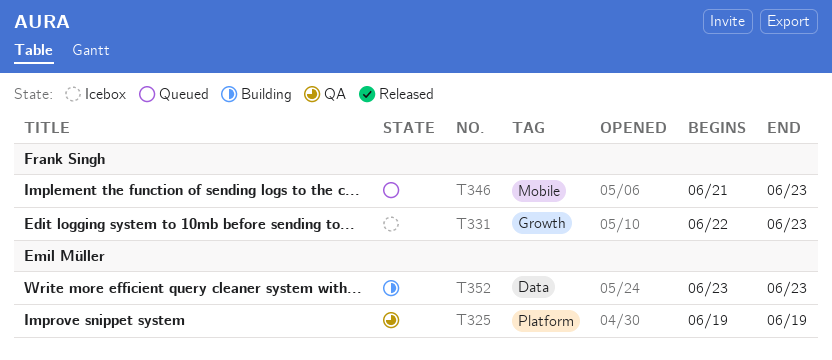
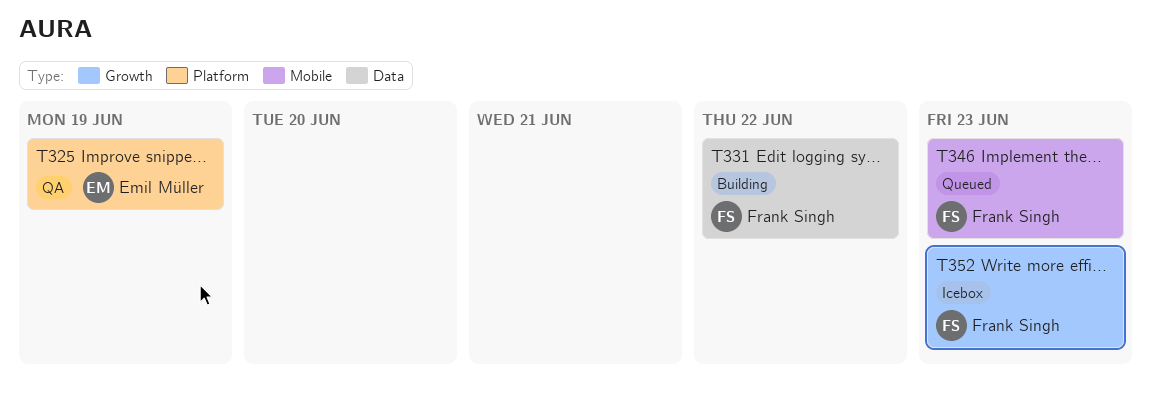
T331, status: Icebox -> Building
T331, label: Growth -> Data
T331, due: Jun 23 -> Jun 22
T352, status: Building -> Icebox
T352, owner: Emil Müller -> Frank Singh
T352, label: Data -> Growth

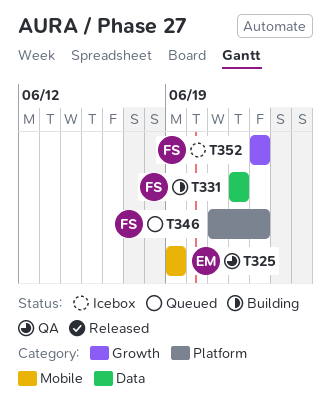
T325, label: Platform -> Mobile
T346, label: Mobile -> Platform

